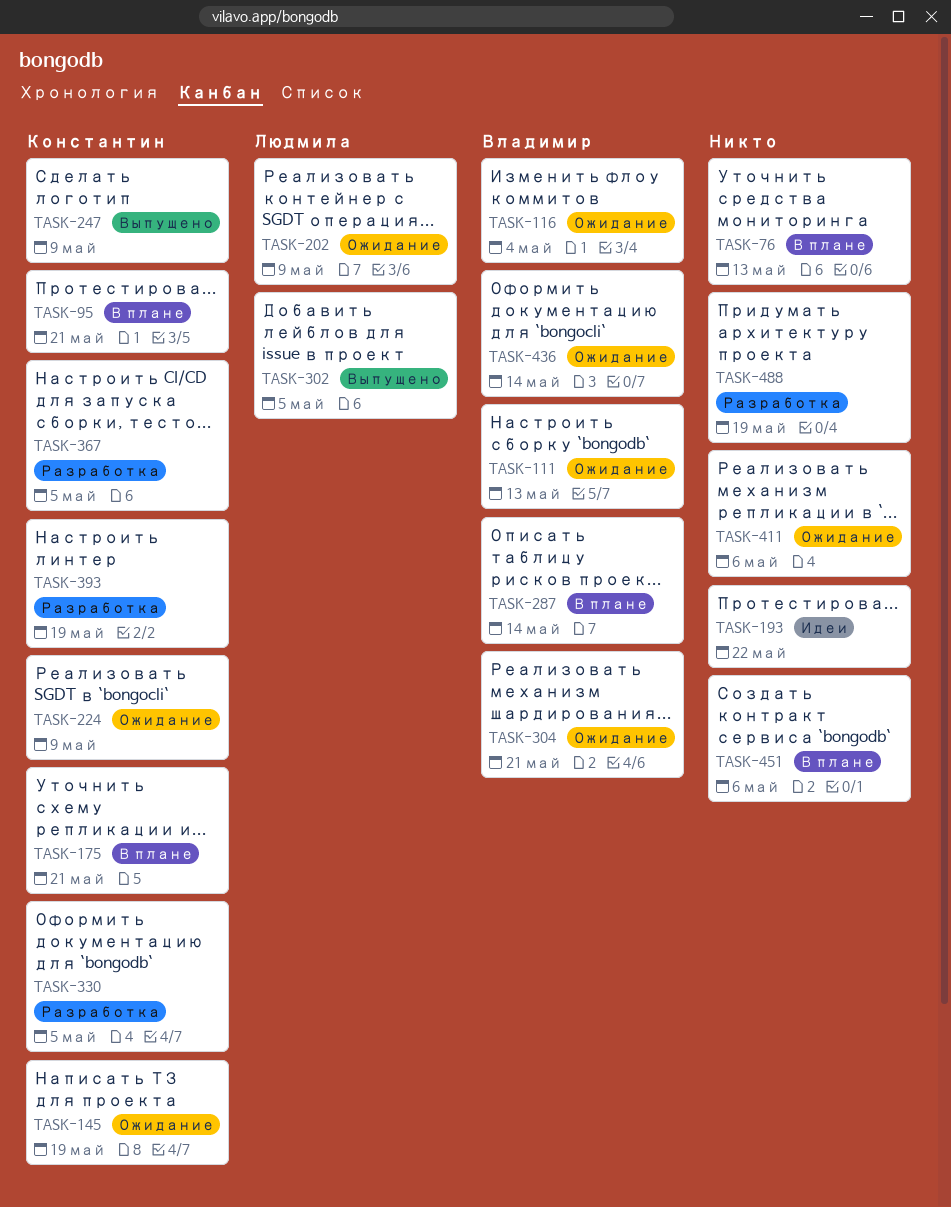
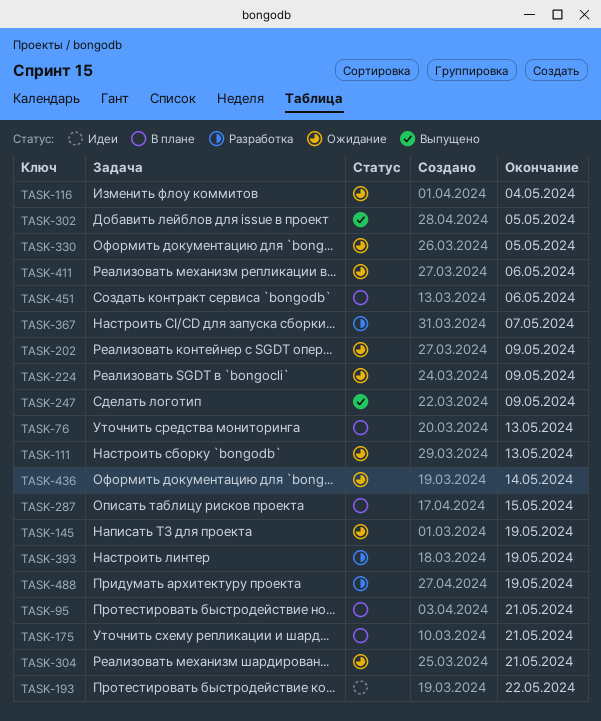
TASK-287, due: May 14 -> May 15
TASK-330, status: Разработка -> Ожидание
TASK-367, due: May 5 -> May 7

